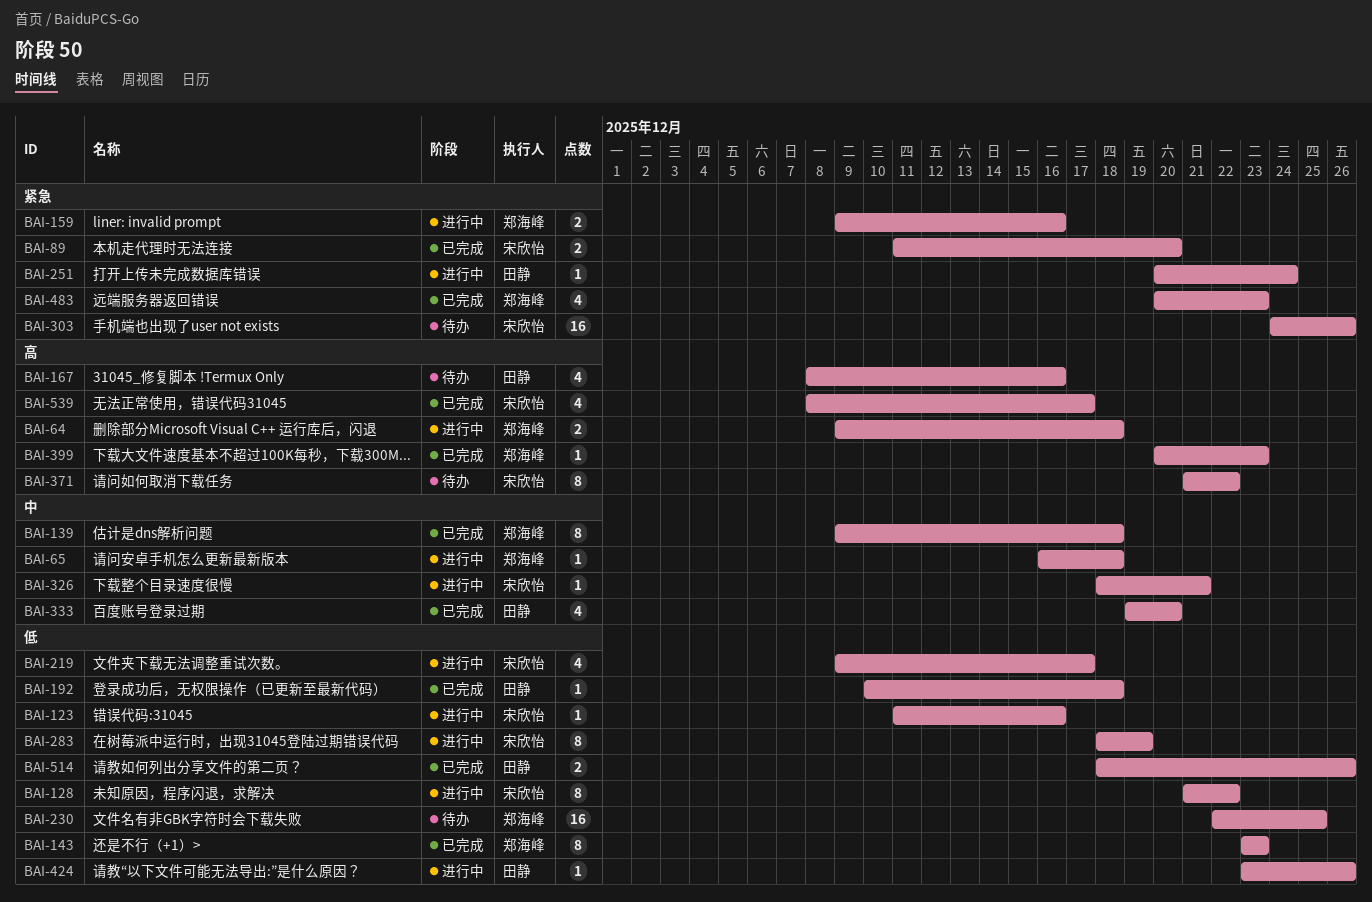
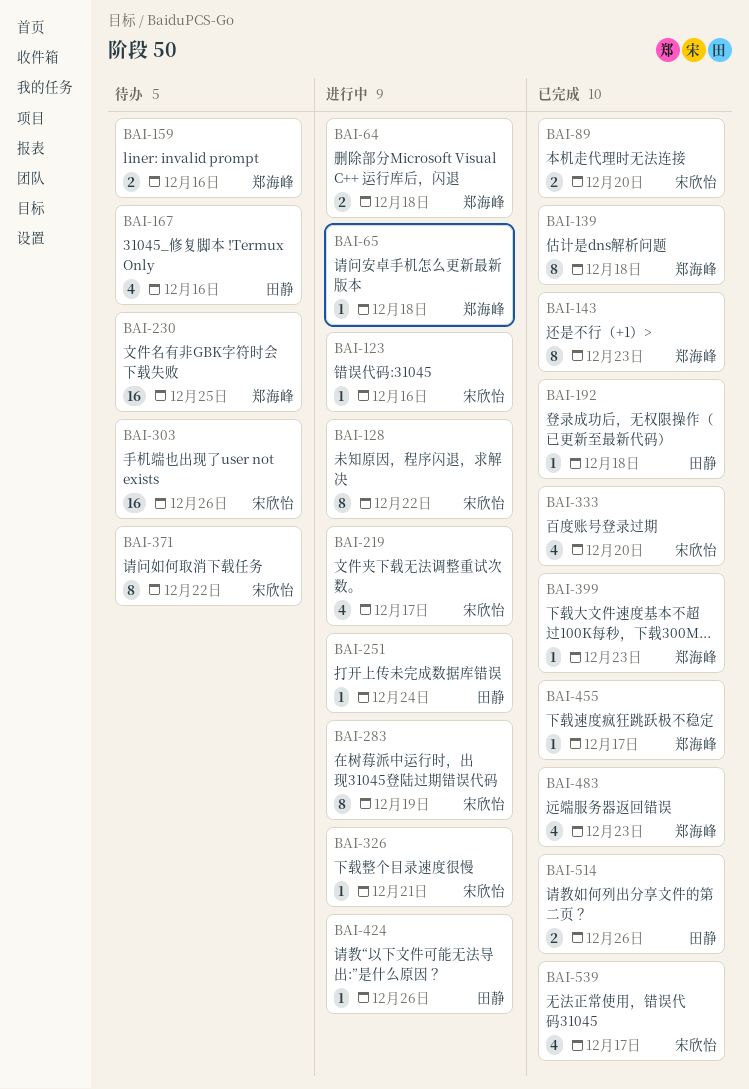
BAI-159, status: 进行中 -> 待办
BAI-333, owner: 田静 -> 宋欣怡
BAI-455: none -> present

